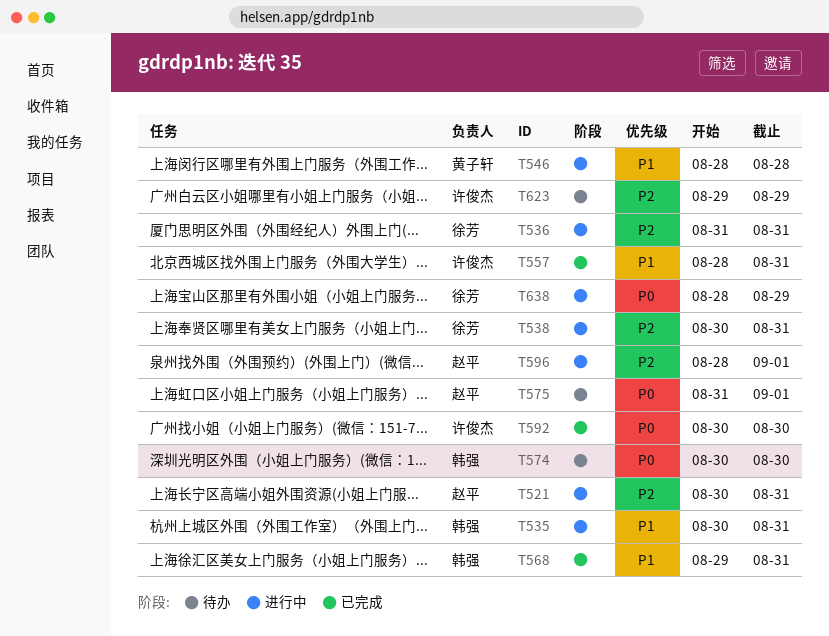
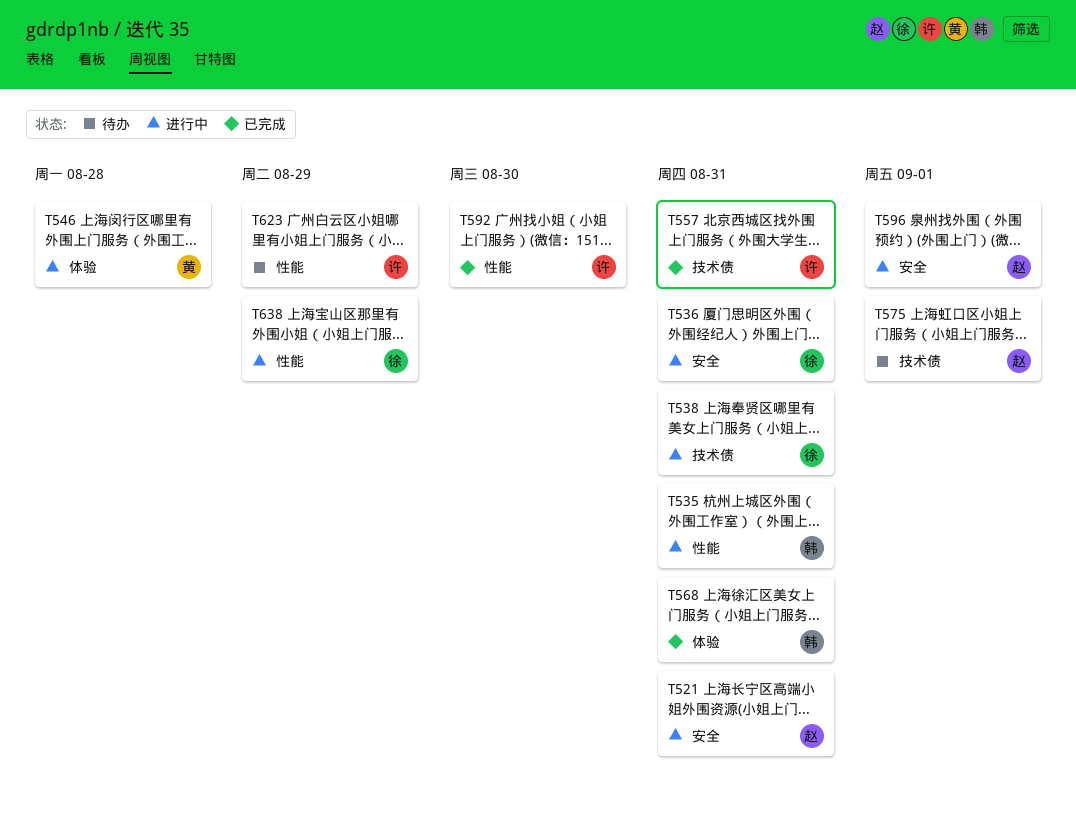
T574: present -> none

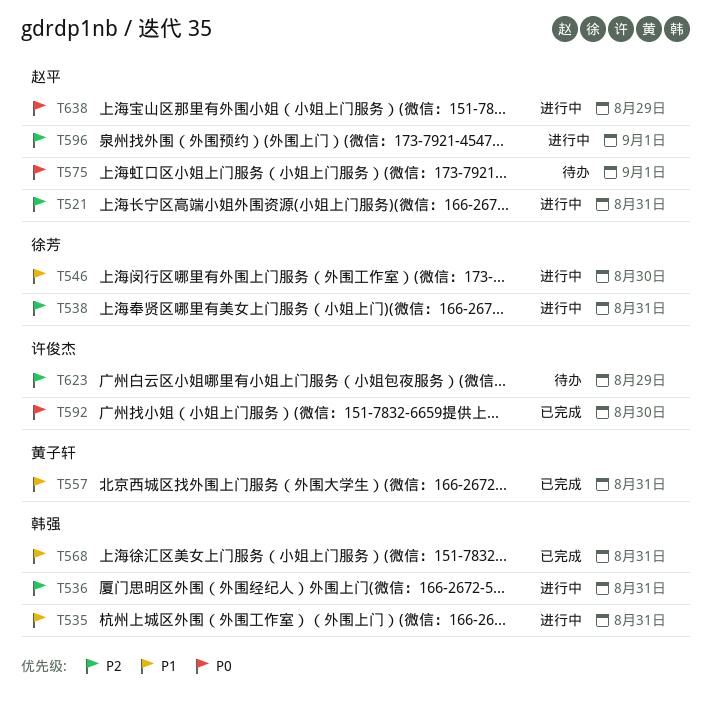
T536, owner: 徐芳 -> 韩强
T546, owner: 黄子轩 -> 徐芳
T546, due: Aug 28 -> Aug 30
T557, owner: 许俊杰 -> 黄子轩
T638, owner: 徐芳 -> 赵平

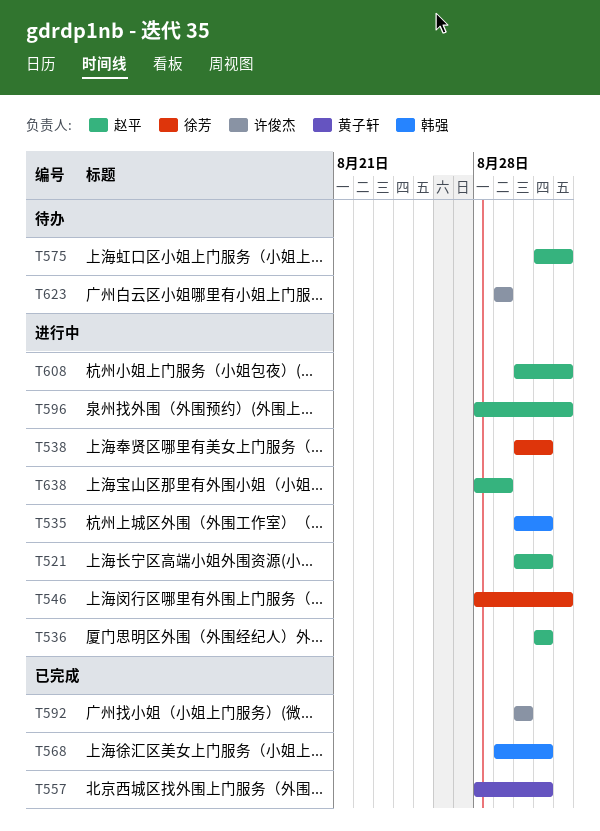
T536, owner: 韩强 -> 赵平
T546, due: Aug 30 -> Sep 1
T608: none -> present

